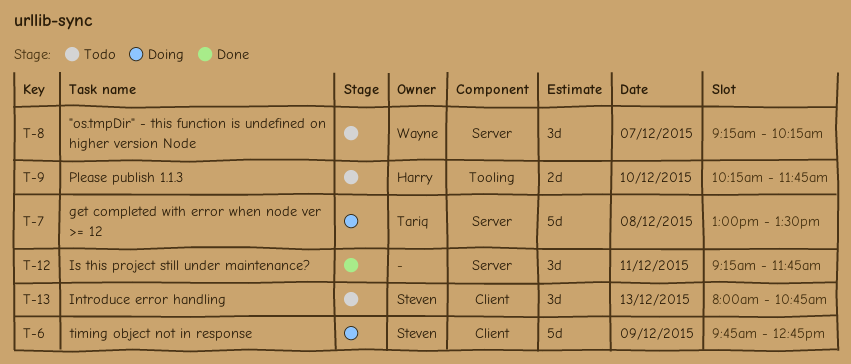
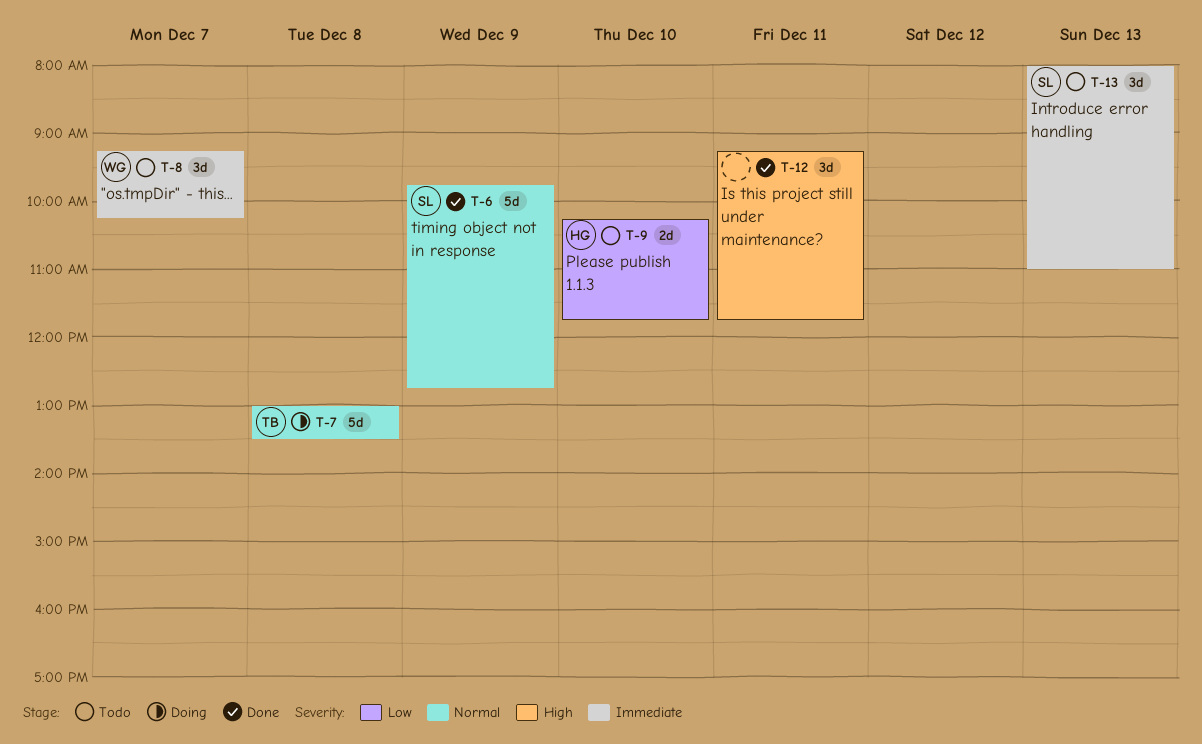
T-6, status: Doing -> Done
T-13, ends: 10:45 -> 11:00

